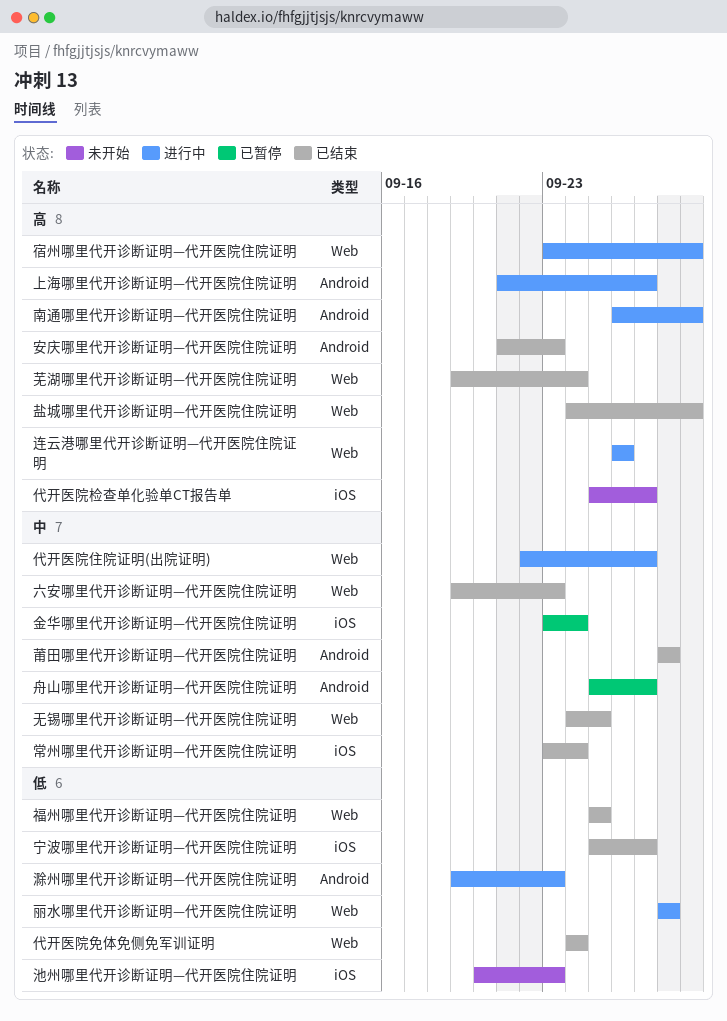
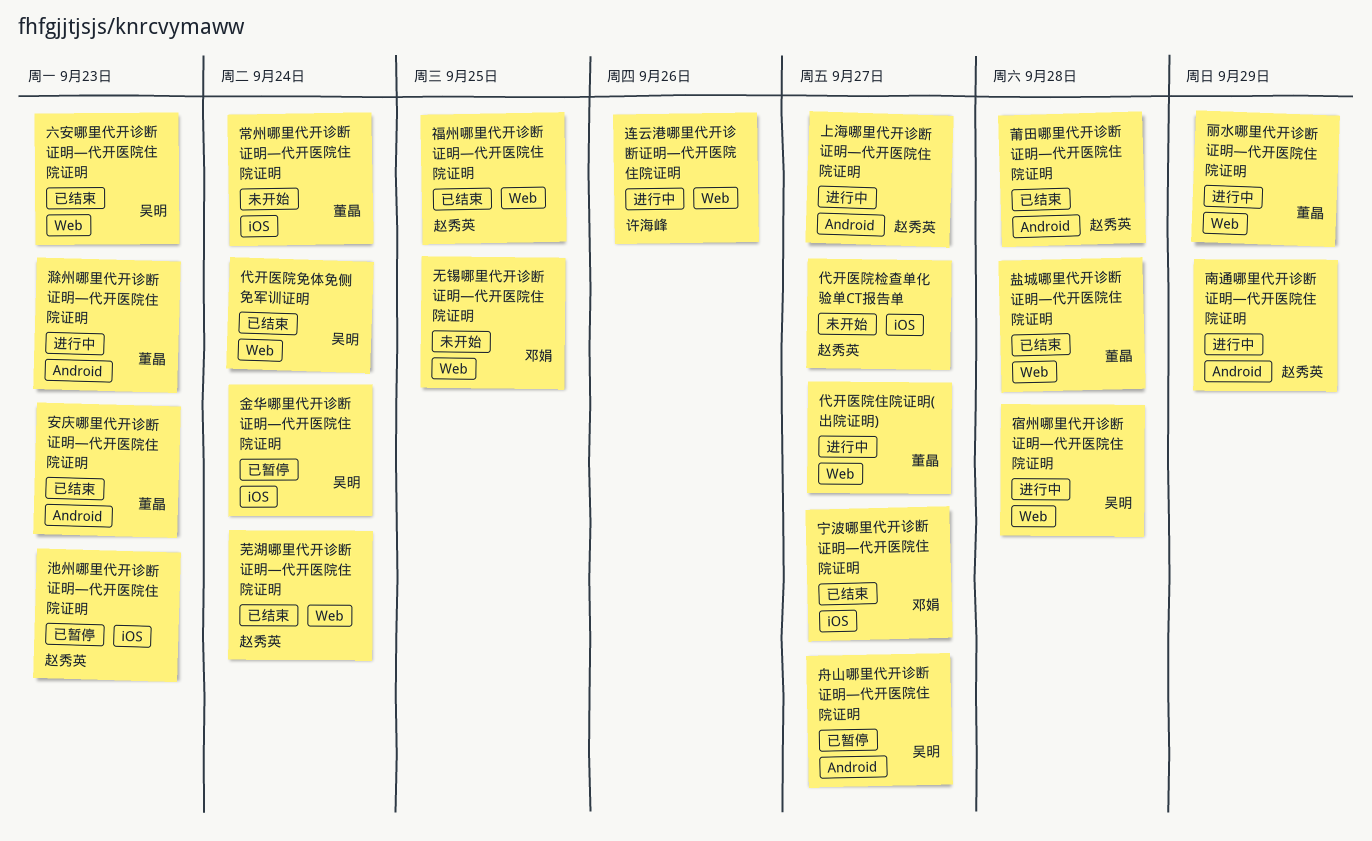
丽水哪里代开诊断证明—代开医院住院证明, due: Sep 28 -> Sep 29
宿州哪里代开诊断证明—代开医院住院证明, due: Sep 29 -> Sep 28
常州哪里代开诊断证明—代开医院住院证明, status: 已结束 -> 未开始
无锡哪里代开诊断证明—代开医院住院证明, status: 已结束 -> 未开始
池州哪里代开诊断证明—代开医院住院证明, status: 未开始 -> 已暂停
盐城哪里代开诊断证明—代开医院住院证明, due: Sep 29 -> Sep 28

